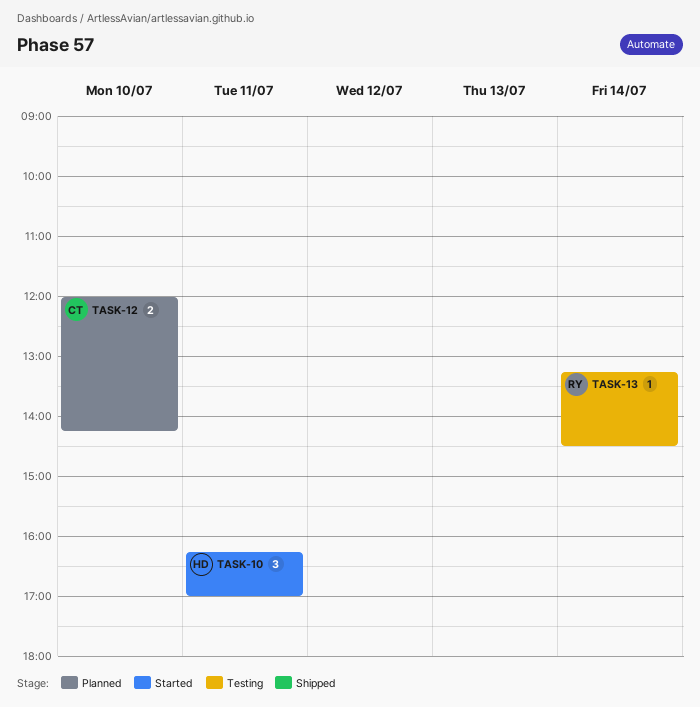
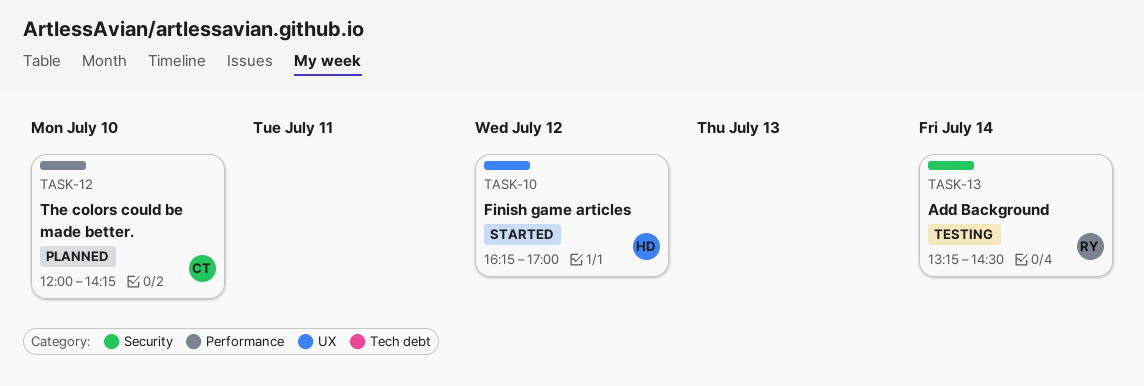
TASK-10, day: Jul 11 -> Jul 12

